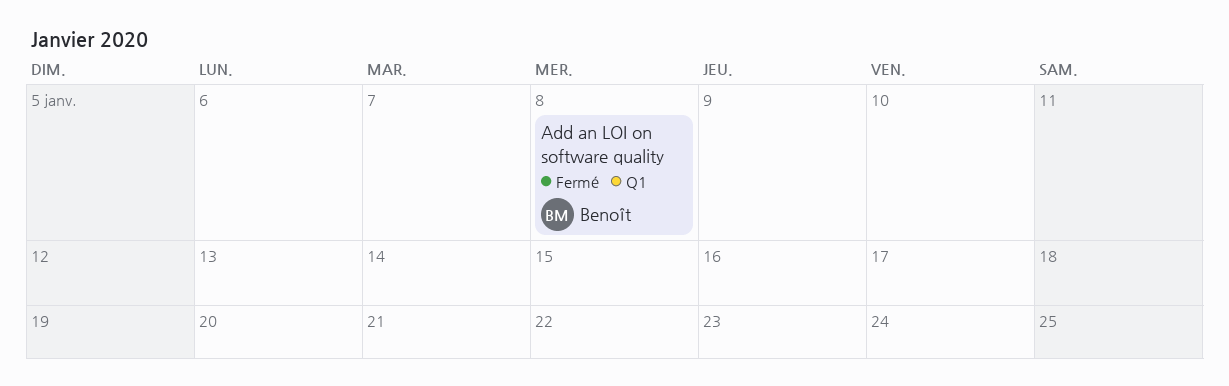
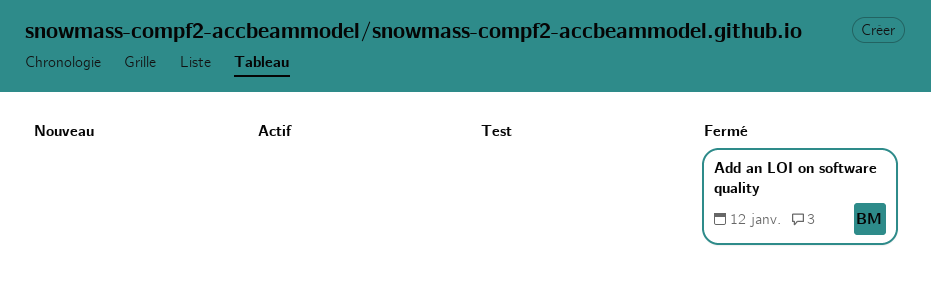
Add an LOI on software quality, due: Jan 8 -> Jan 12

